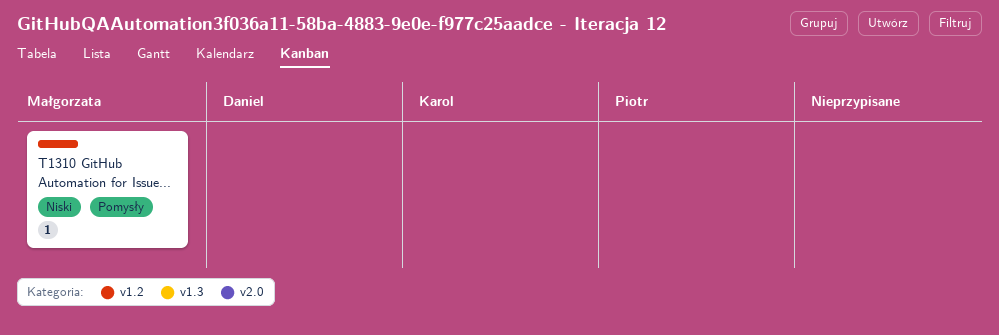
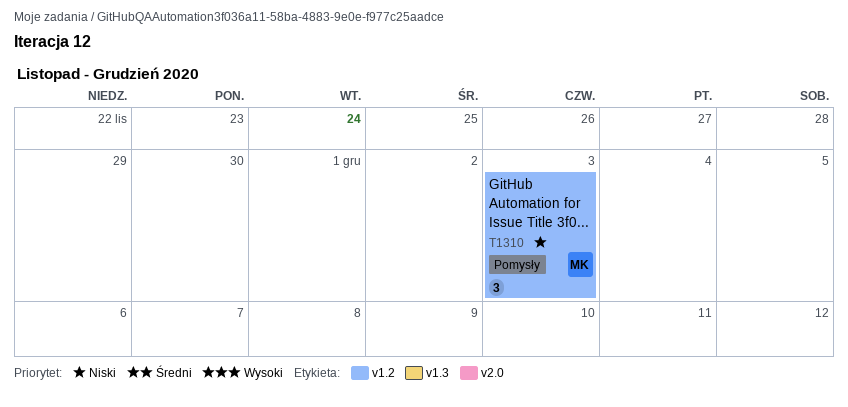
T1310, estimate: 1 -> 3

